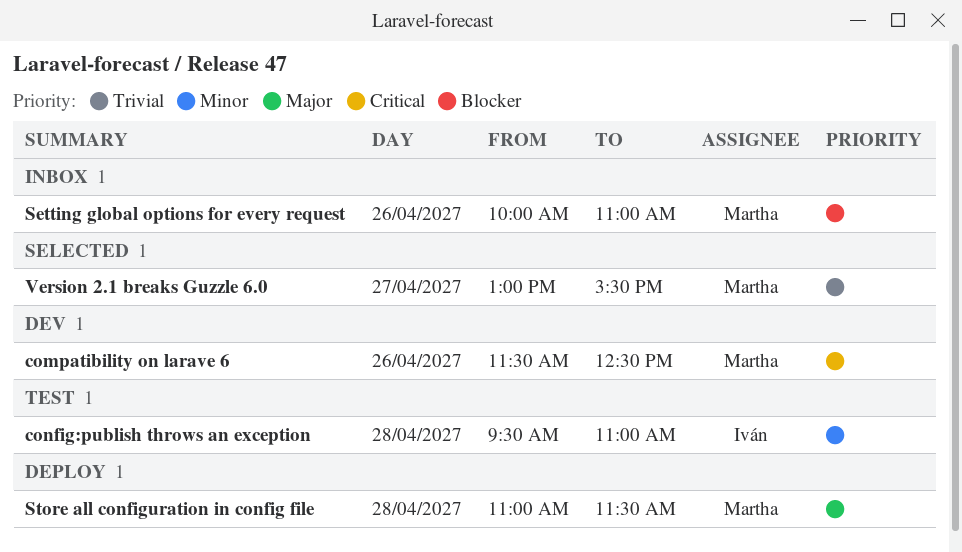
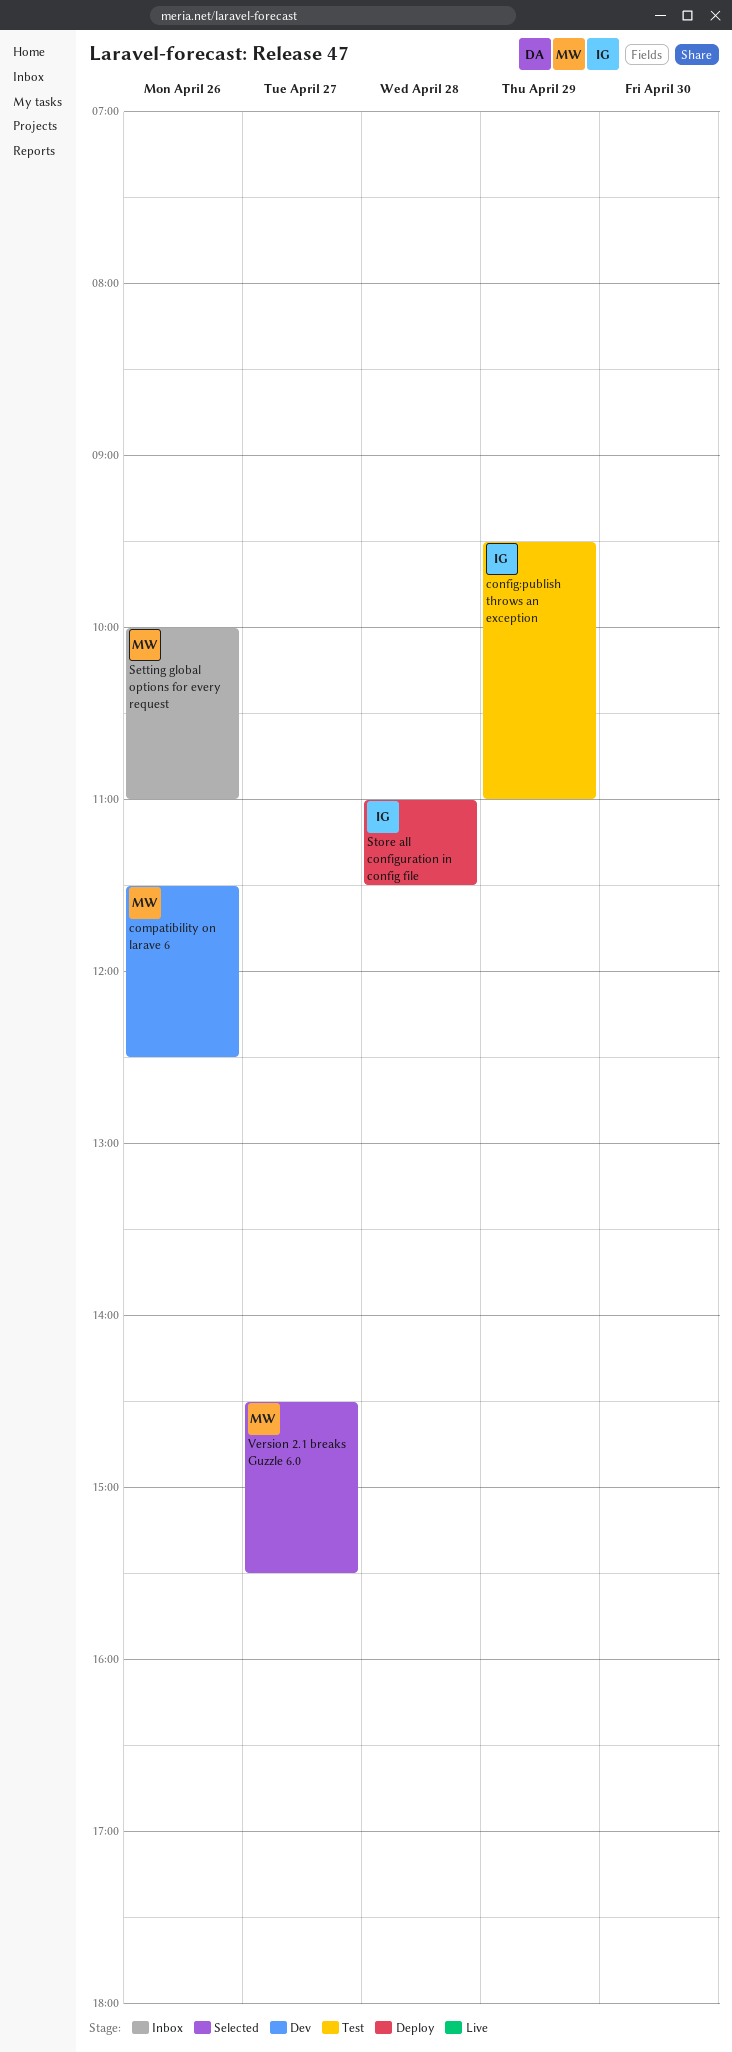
config:publish throws an exception, day: Apr 28 -> Apr 29
Store all configuration in config file, owner: Martha -> Iván
Version 2.1 breaks Guzzle 6.0, begins: 13:00 -> 14:30

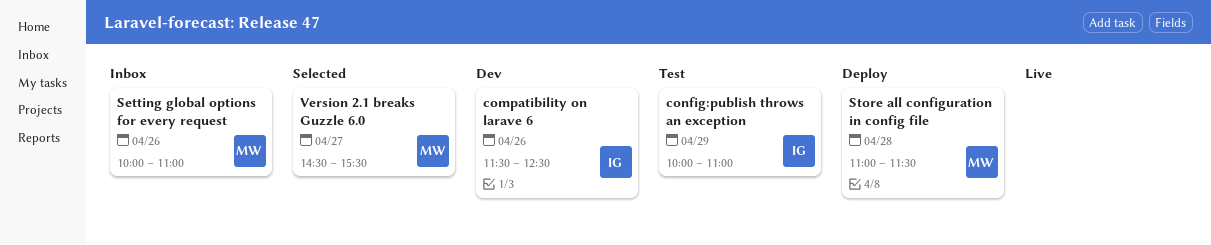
compatibility on larave 6, owner: MW -> IG
config:publish throws an exception, begins: 09:30 -> 10:00
Store all configuration in config file, owner: IG -> MW

